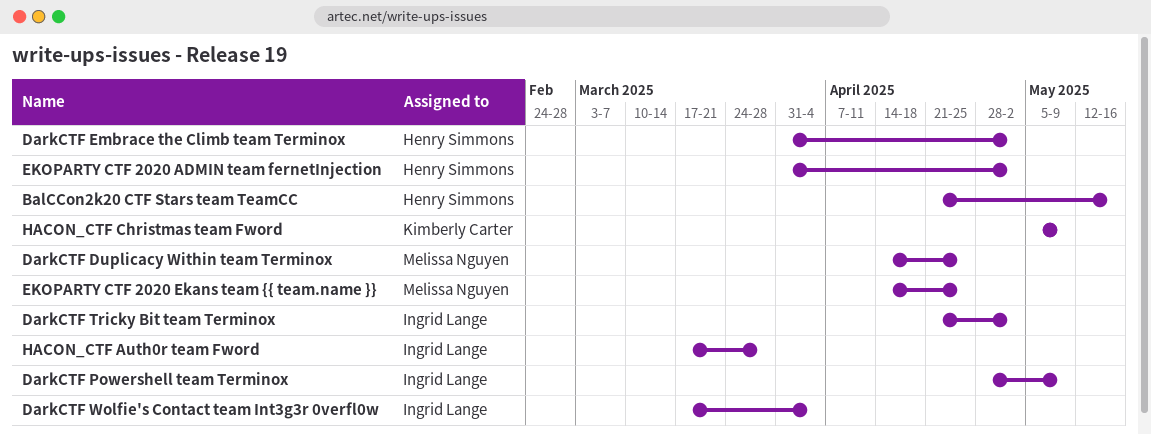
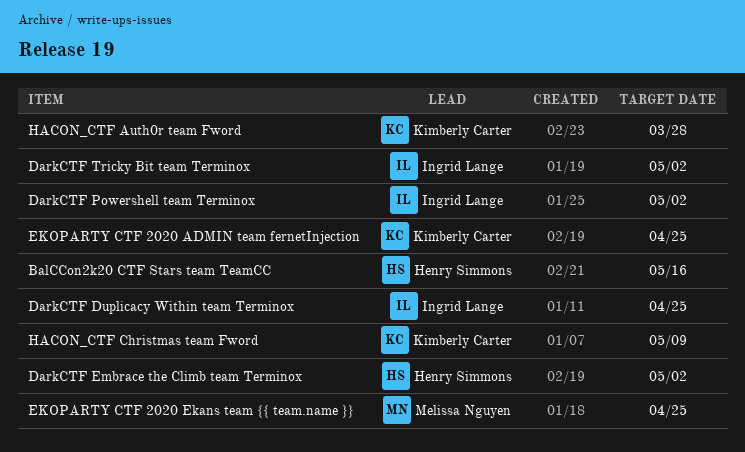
DarkCTF Duplicacy Within team Terminox, owner: Melissa Nguyen -> Ingrid Lange
DarkCTF Powershell team Terminox, due: May 9 -> May 2
DarkCTF Wolfie's Contact team Int3g3r 0verfl0w: present -> none
EKOPARTY CTF 2020 ADMIN team fernetInjection, owner: Henry Simmons -> Kimberly Carter
EKOPARTY CTF 2020 ADMIN team fernetInjection, due: May 2 -> Apr 25
HACON_CTF Auth0r team Fword, owner: Ingrid Lange -> Kimberly Carter

